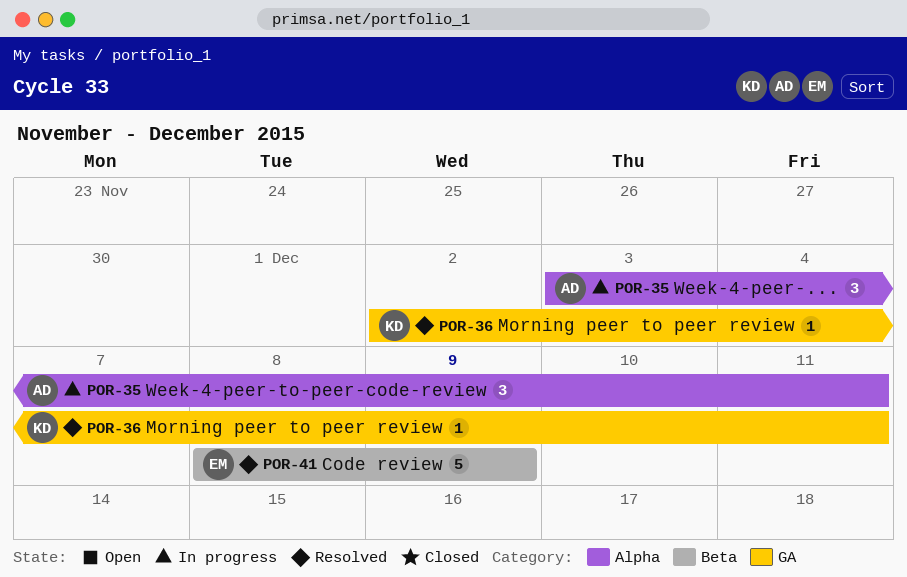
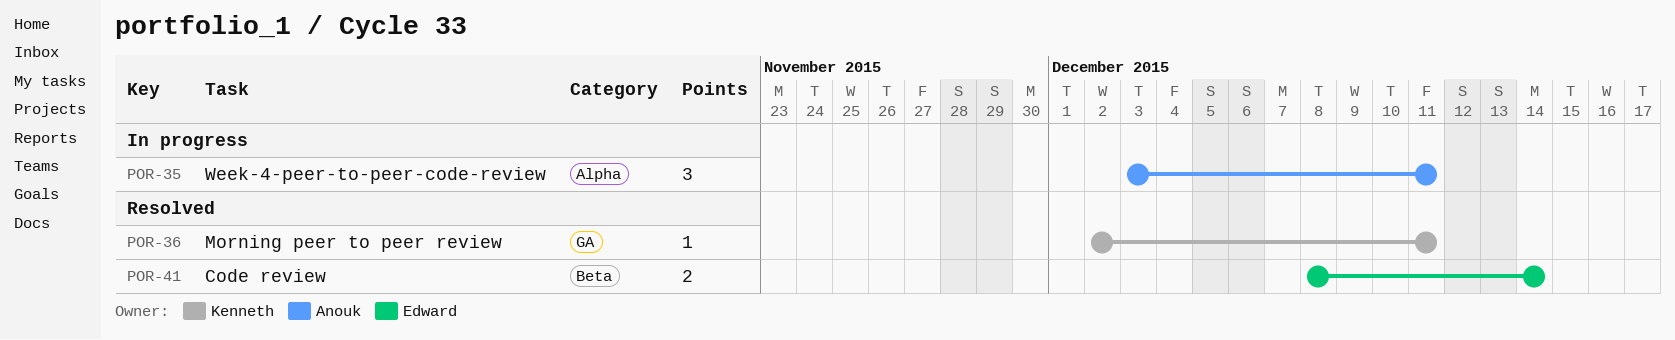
POR-41, estimate: 5 -> 2
POR-41, due: Dec 9 -> Dec 14

